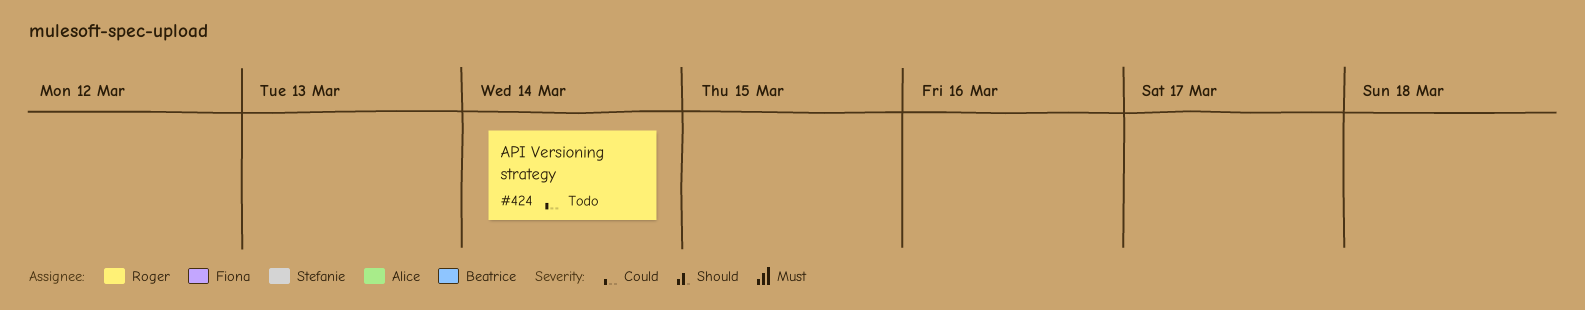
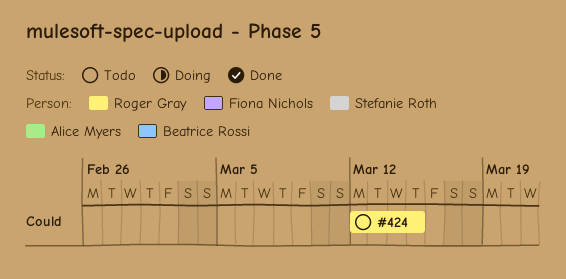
#424, due: Mar 14 -> Mar 15

